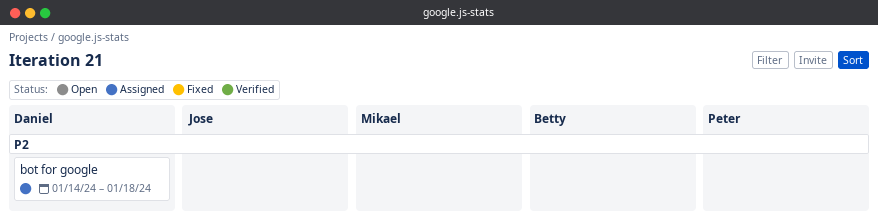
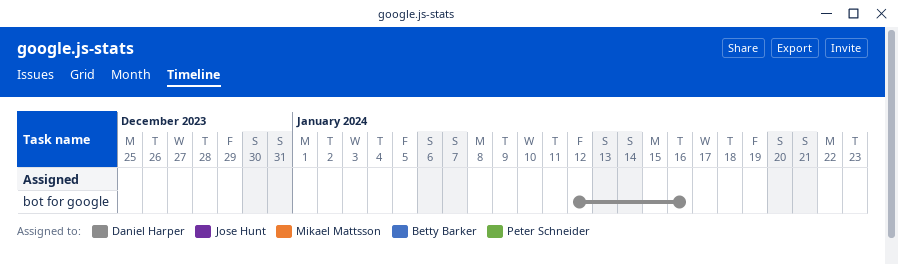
bot for google, start: Jan 14 -> Jan 12
bot for google, due: Jan 18 -> Jan 16

